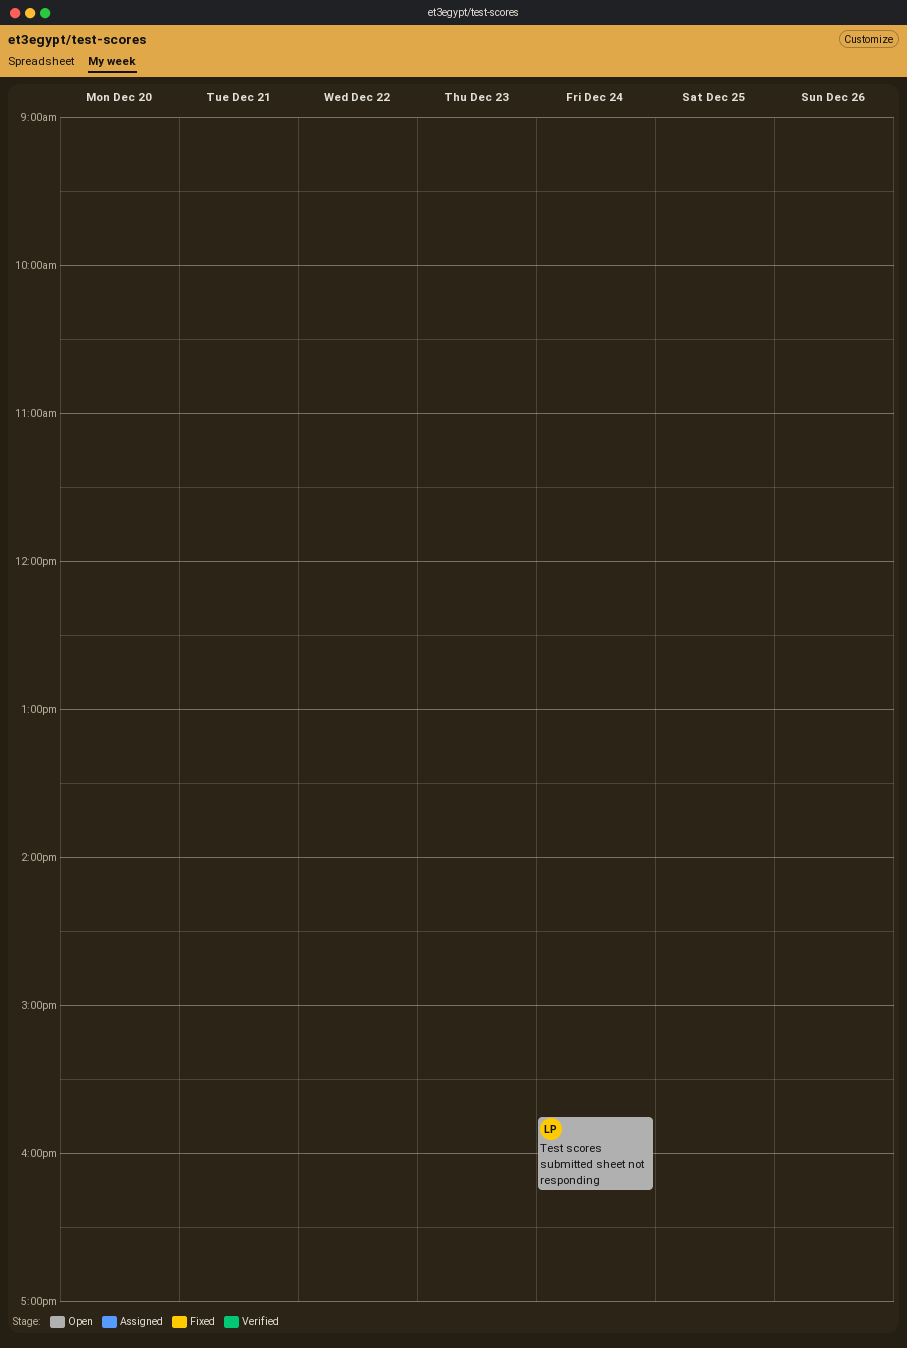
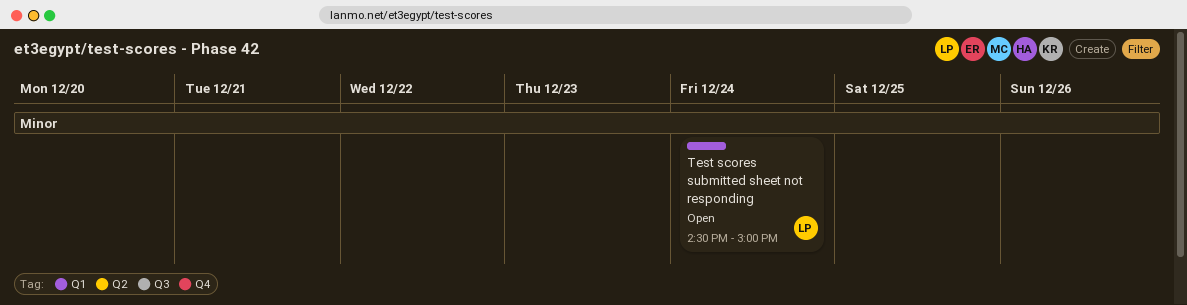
Test scores submitted sheet not responding, begins: 15:45 -> 14:30
Test scores submitted sheet not responding, ends: 16:15 -> 15:00

